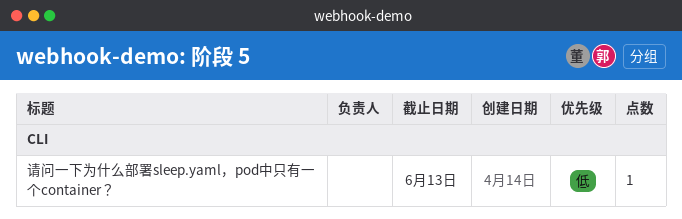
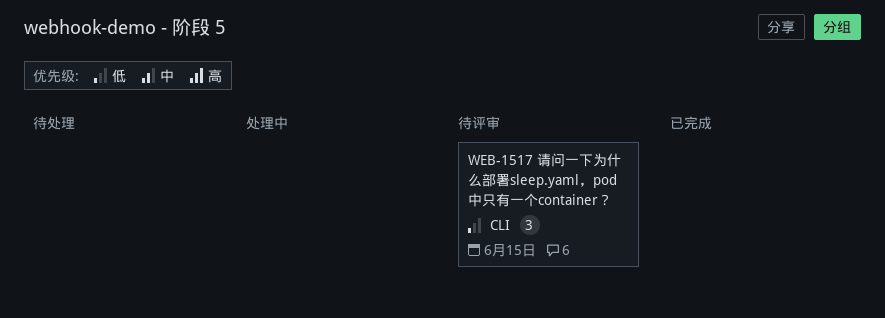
请问一下为什么部署sleep.yaml，pod中只有一个container？, estimate: 1 -> 3
请问一下为什么部署sleep.yaml，pod中只有一个container？, due: Jun 13 -> Jun 15

